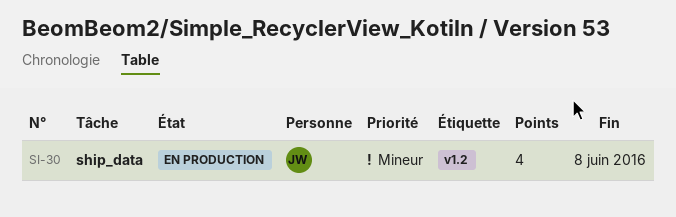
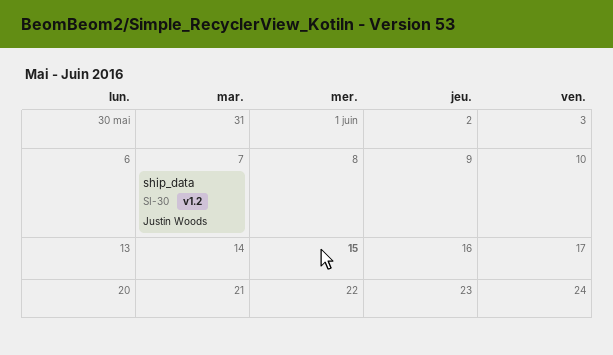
SI-30, due: Jun 8 -> Jun 7

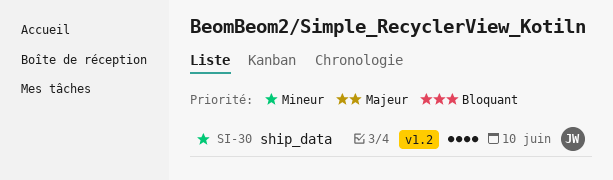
SI-30, due: Jun 7 -> Jun 10

